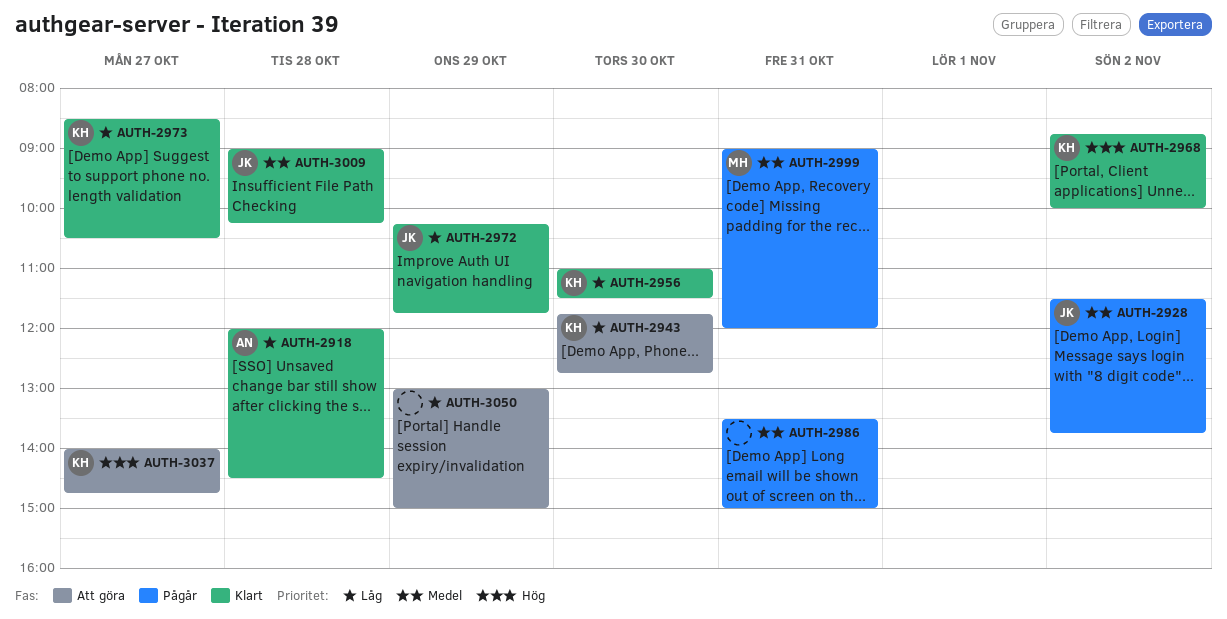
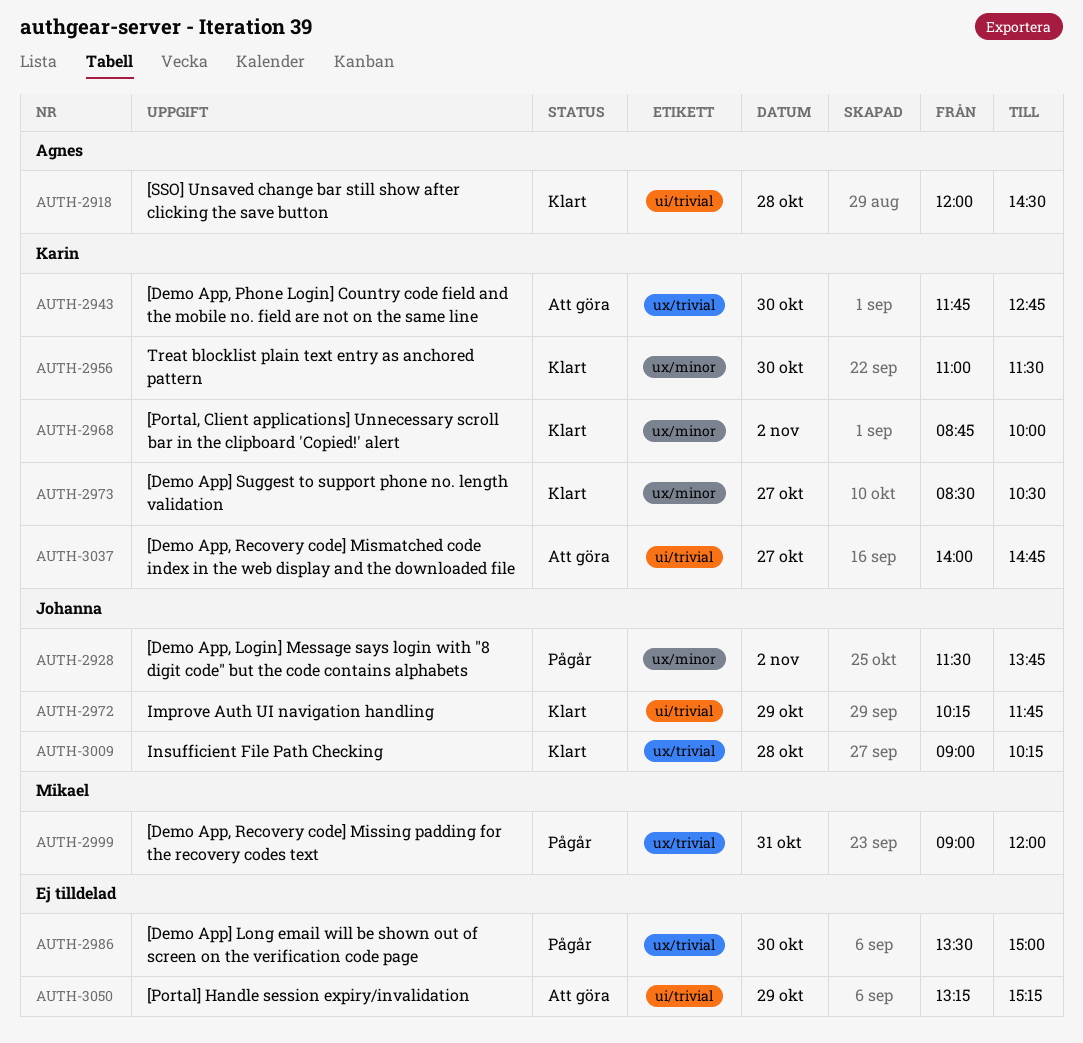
AUTH-2986, day: Oct 31 -> Oct 30
AUTH-3050, begins: 13:00 -> 13:15
AUTH-3050, ends: 15:00 -> 15:15

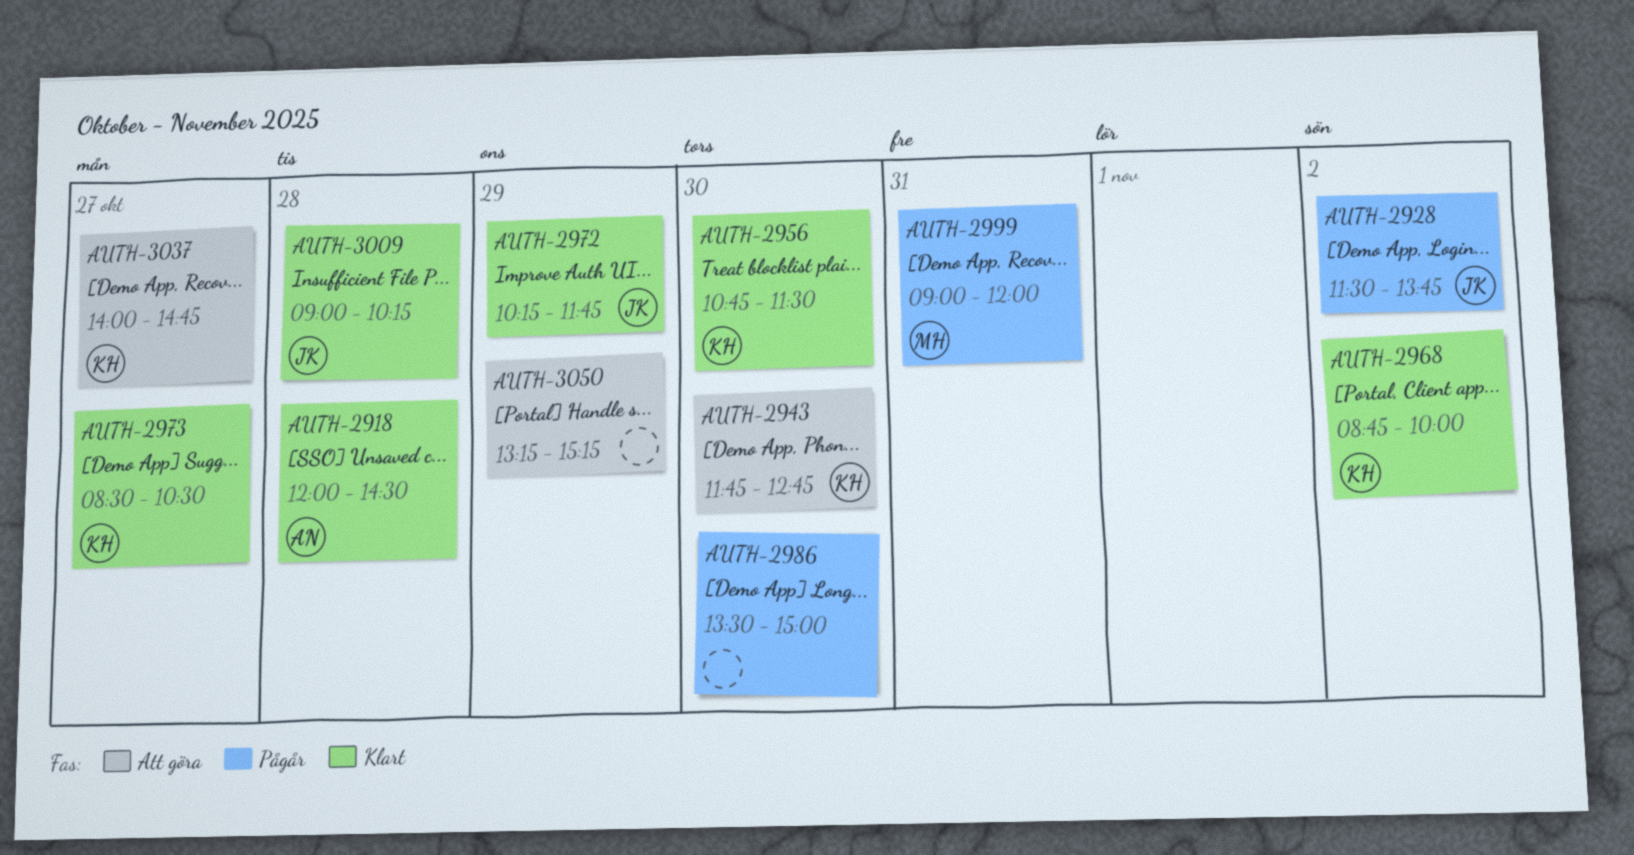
AUTH-2956, begins: 11:00 -> 10:45

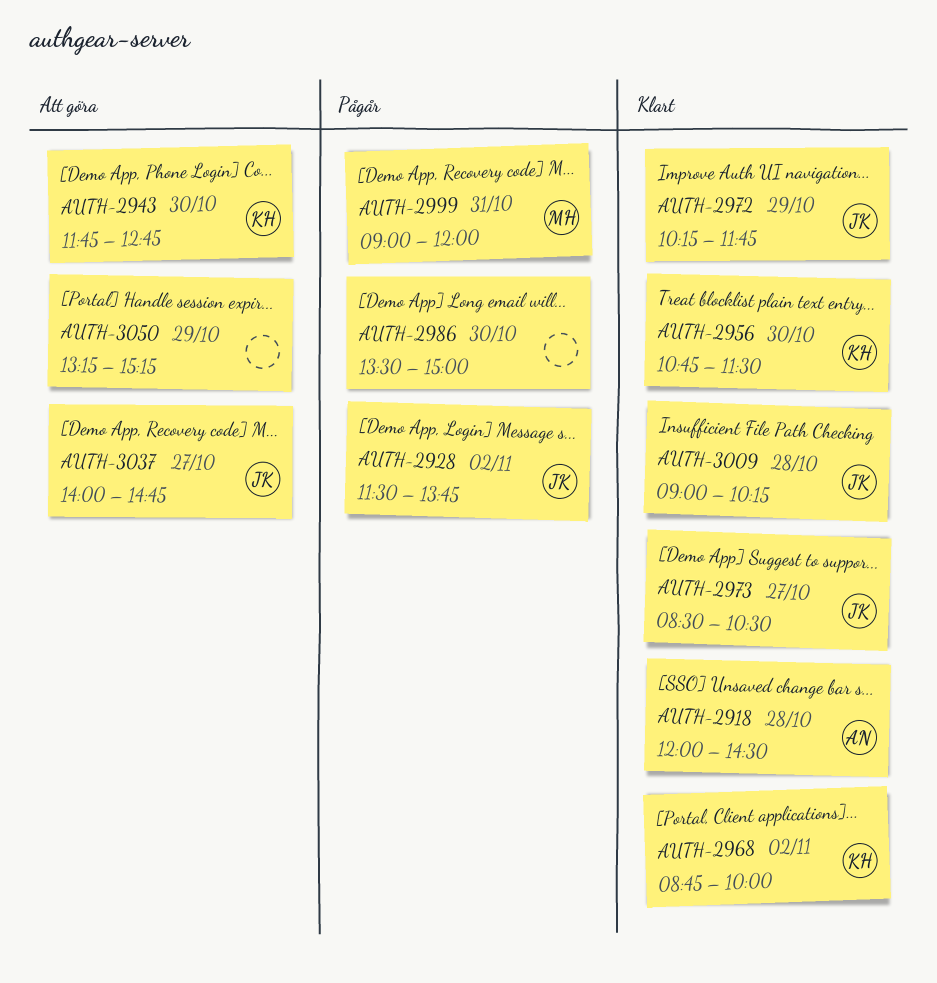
AUTH-2973, owner: KH -> JK
AUTH-3037, owner: KH -> JK

